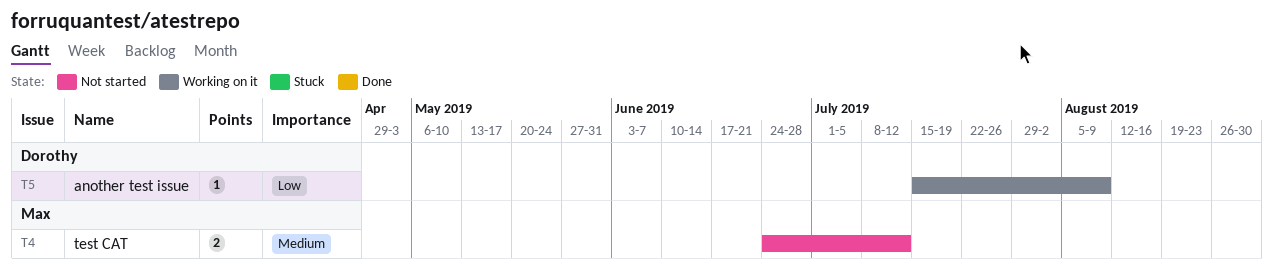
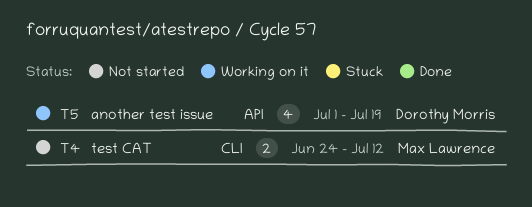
T5, estimate: 1 -> 4
T5, start: Jul 15 -> Jul 1
T5, due: Aug 9 -> Jul 19

